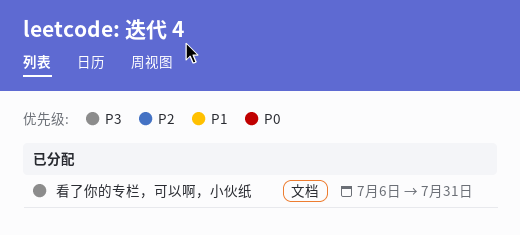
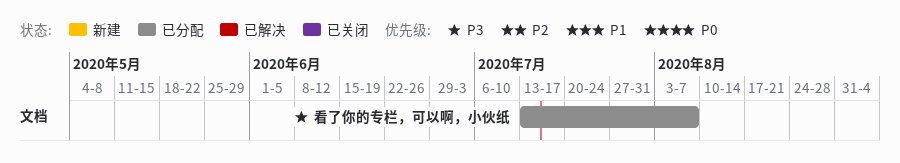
看了你的专栏，可以啊，小伙纸, start: Jul 6 -> Jul 13
看了你的专栏，可以啊，小伙纸, due: Jul 31 -> Aug 7

